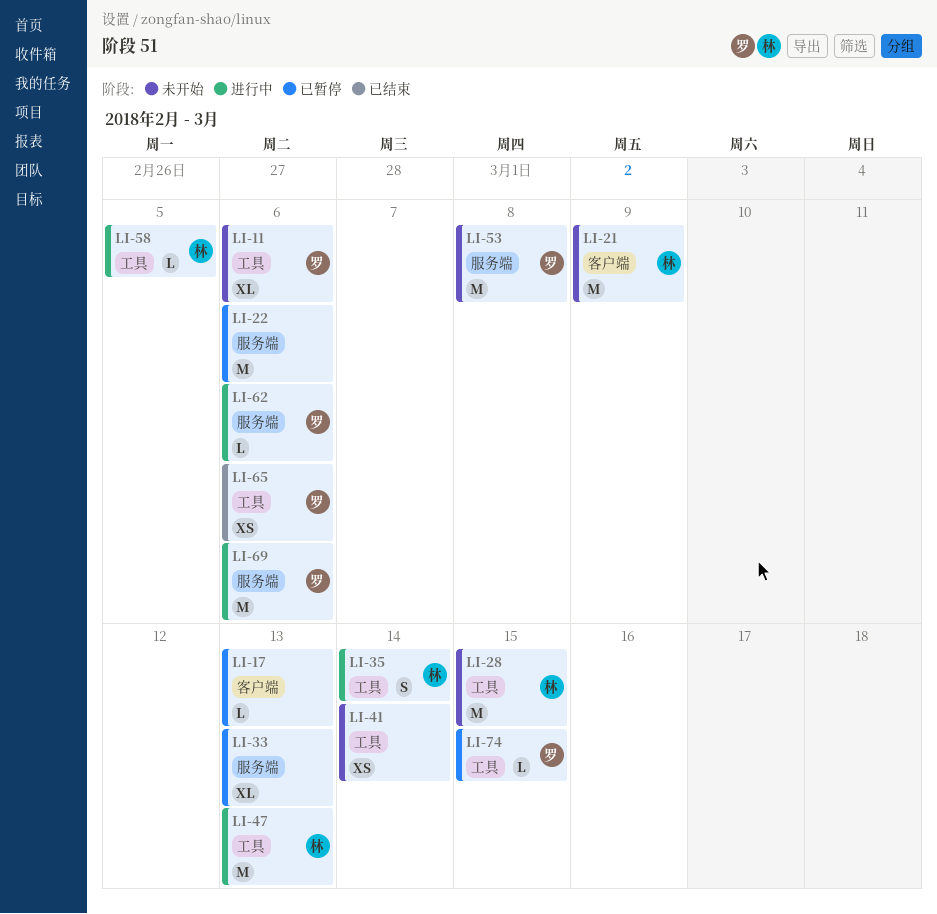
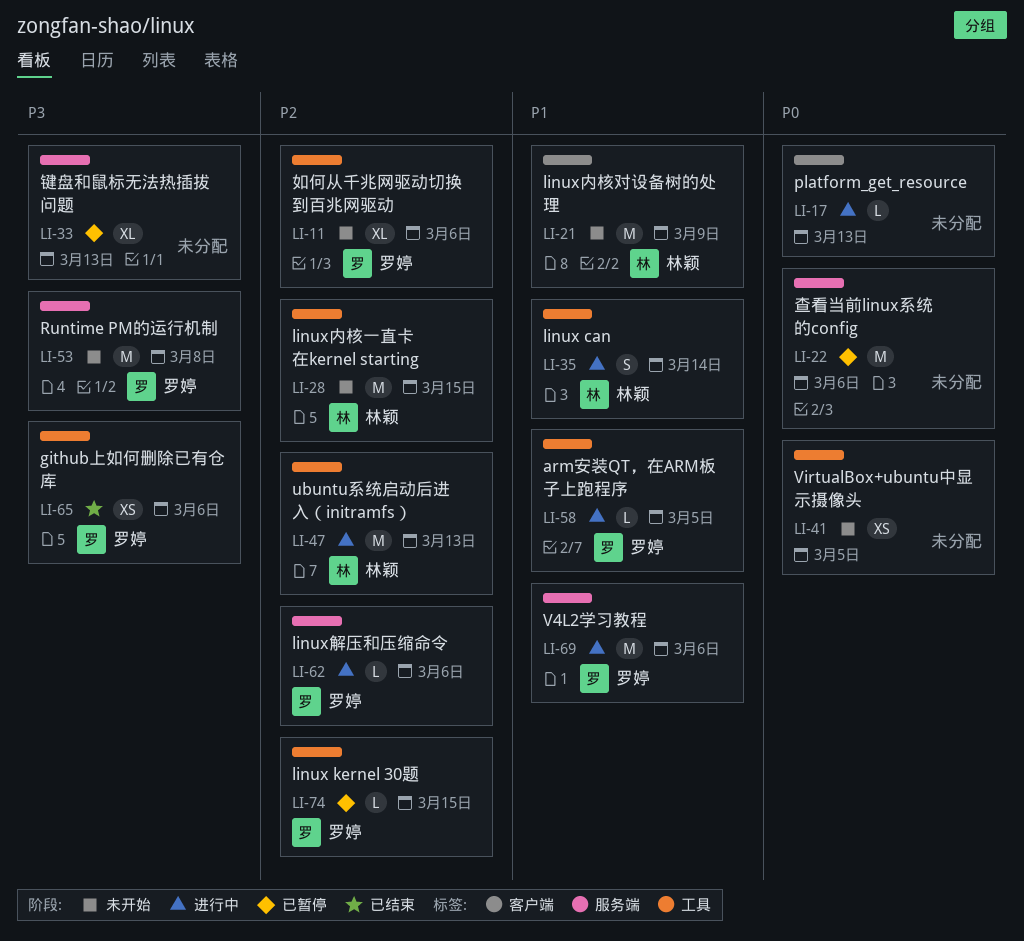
LI-17, status: 已暂停 -> 进行中
LI-41, due: Mar 14 -> Mar 5
LI-58, owner: 林颖 -> 罗婷

